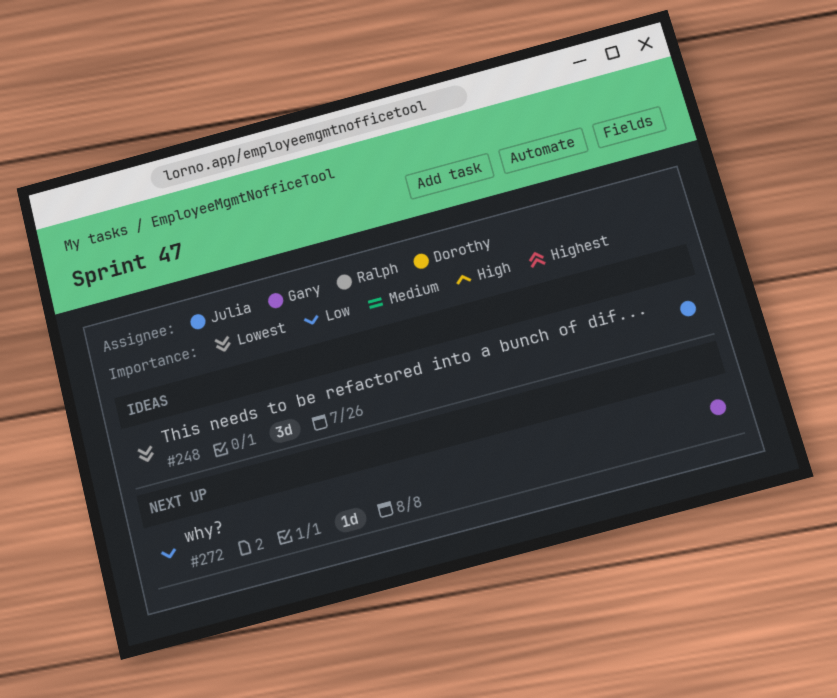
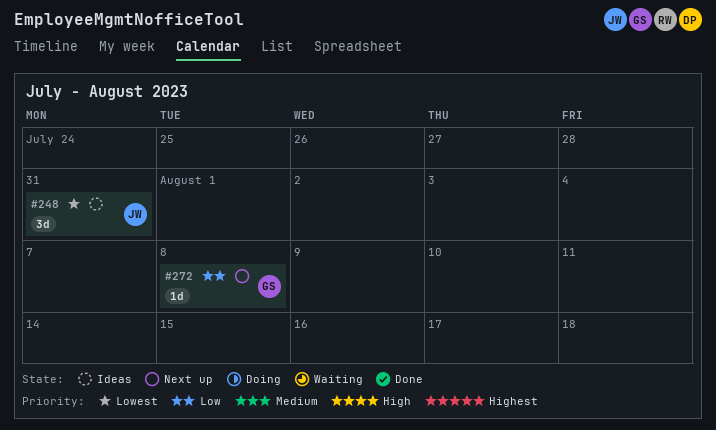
#248, due: Jul 26 -> Jul 31

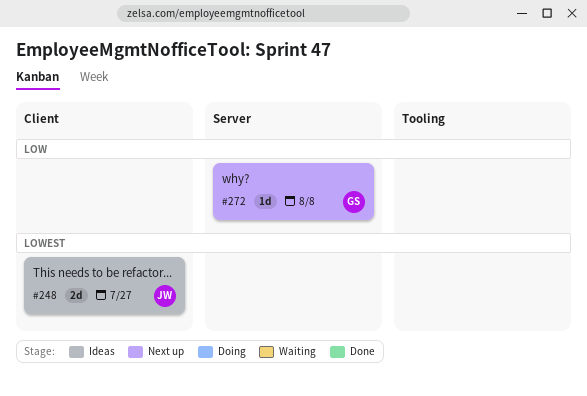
#248, estimate: 3d -> 2d
#248, due: Jul 31 -> Jul 27

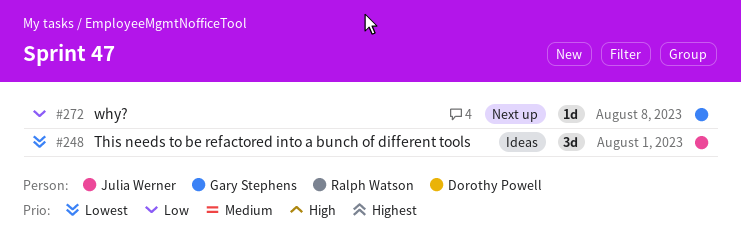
#248, estimate: 2d -> 3d
#248, due: Jul 27 -> Aug 1

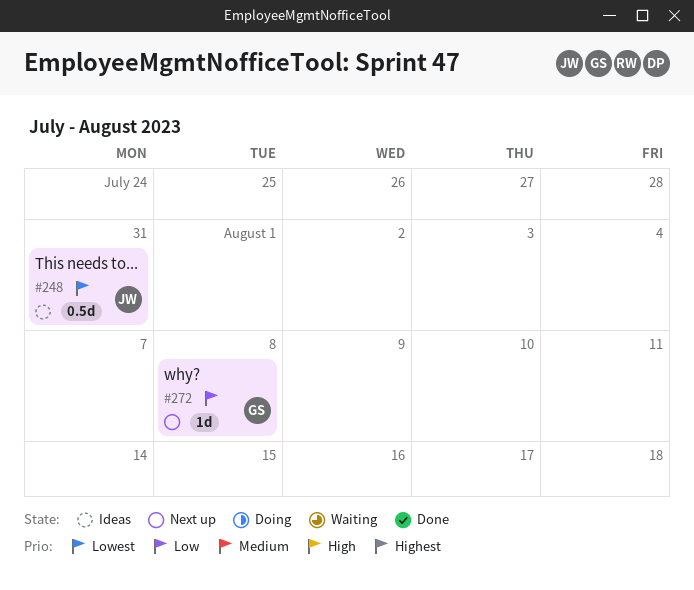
#248, estimate: 3d -> 0.5d
#248, due: Aug 1 -> Jul 31

